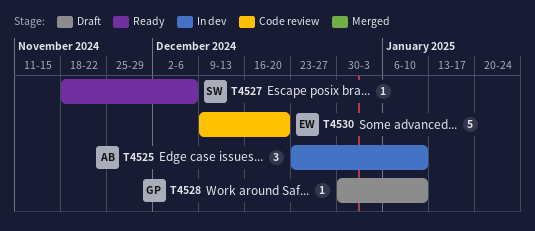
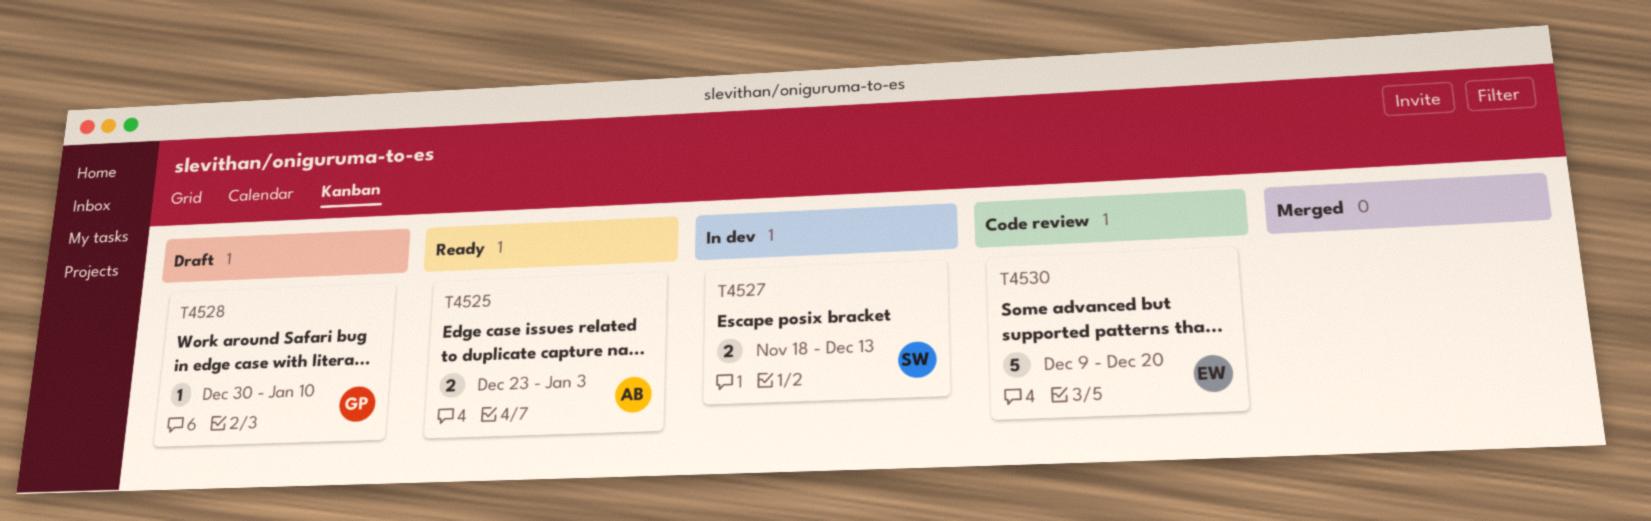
T4525, status: In dev -> Ready
T4525, estimate: 3 -> 2
T4525, due: Jan 10 -> Jan 3
T4527, status: Ready -> In dev
T4527, estimate: 1 -> 2
T4527, due: Dec 6 -> Dec 13

